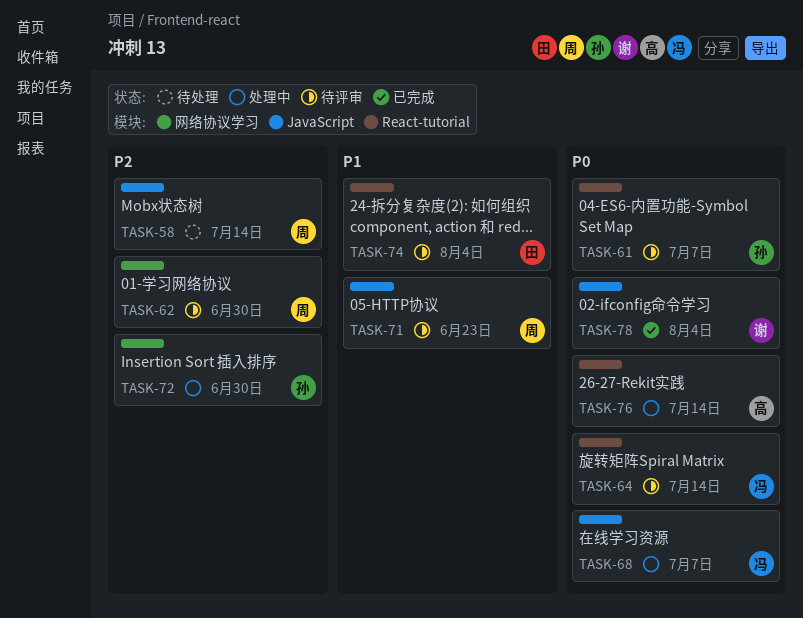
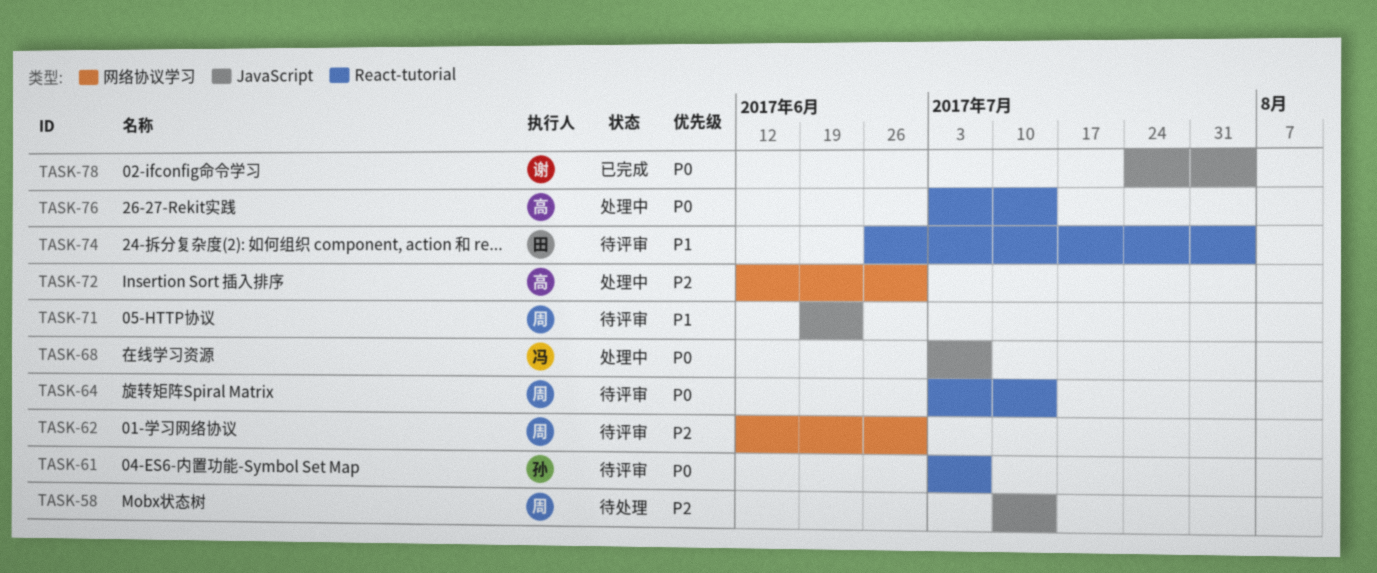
TASK-64, owner: 冯 -> 周
TASK-72, owner: 孙 -> 高

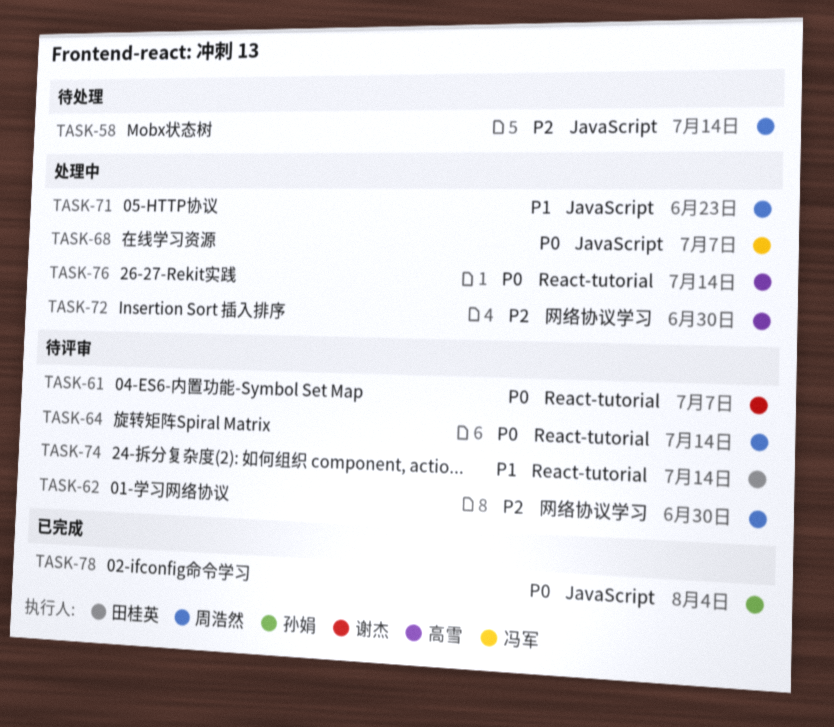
TASK-61, owner: 孙娟 -> 谢杰
TASK-71, status: 待评审 -> 处理中
TASK-74, due: Aug 4 -> Jul 14
TASK-78, owner: 谢杰 -> 孙娟

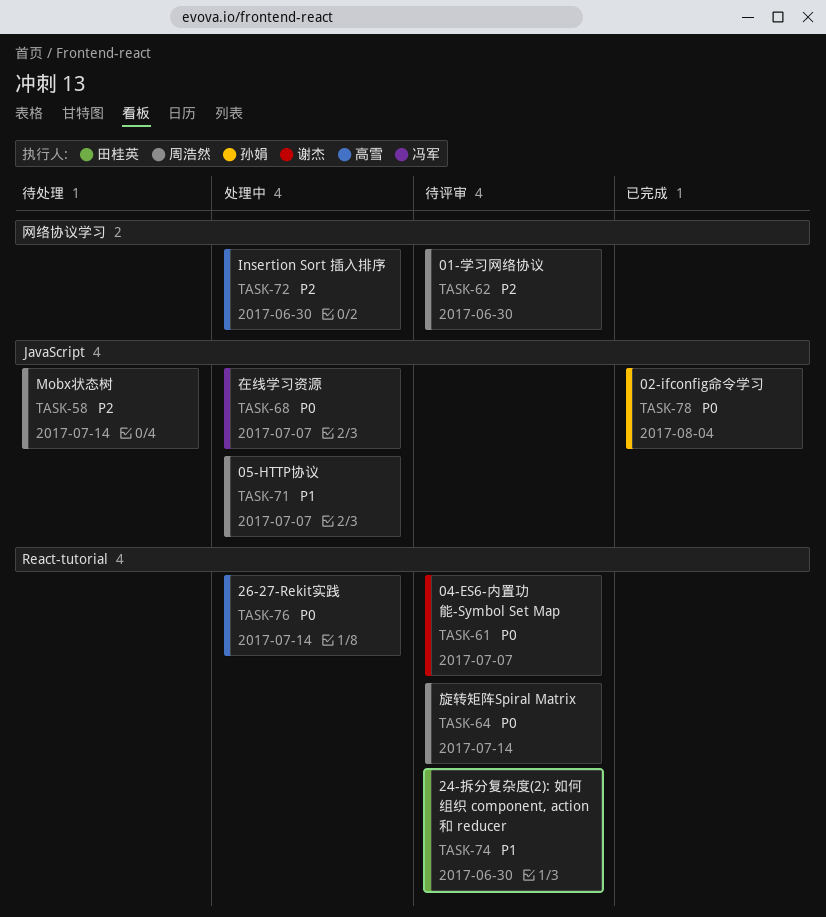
TASK-71, due: Jun 23 -> Jul 7
TASK-74, due: Jul 14 -> Jun 30

